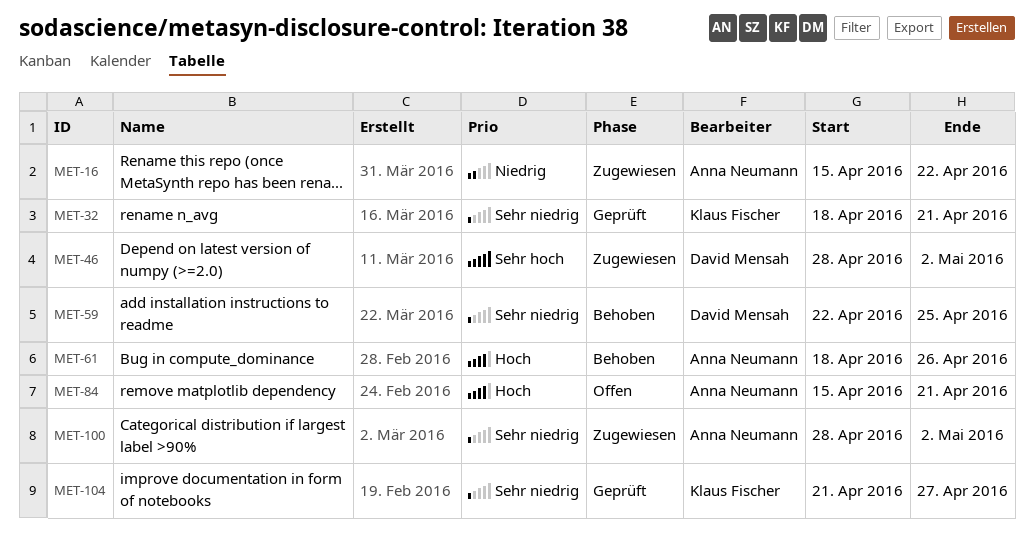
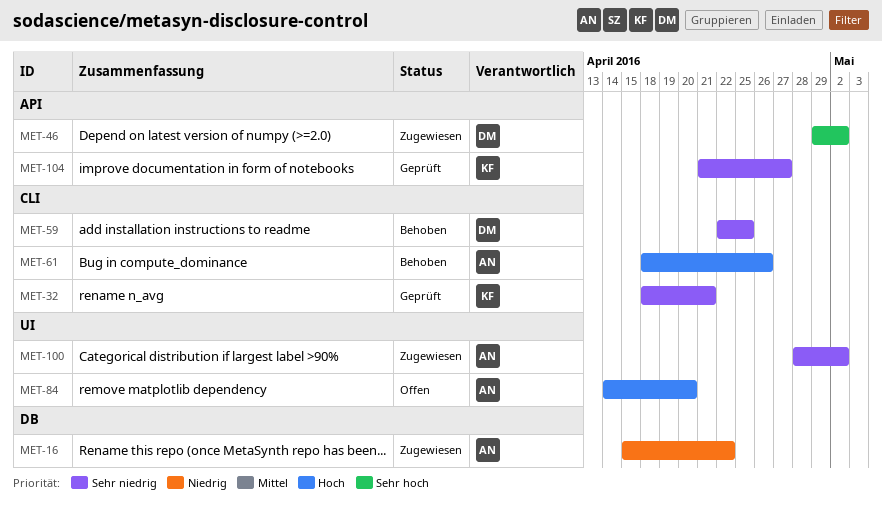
MET-46, start: Apr 28 -> Apr 29
MET-84, start: Apr 15 -> Apr 14
MET-84, due: Apr 21 -> Apr 20

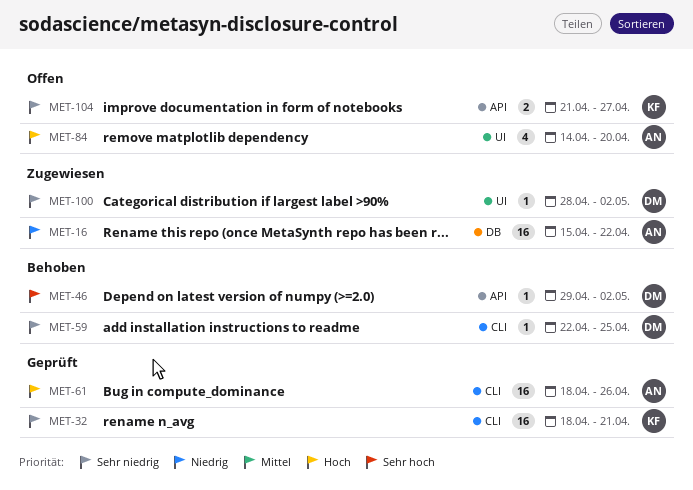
MET-46, status: Zugewiesen -> Behoben
MET-61, status: Behoben -> Geprüft
MET-100, owner: AN -> DM
MET-104, status: Geprüft -> Offen

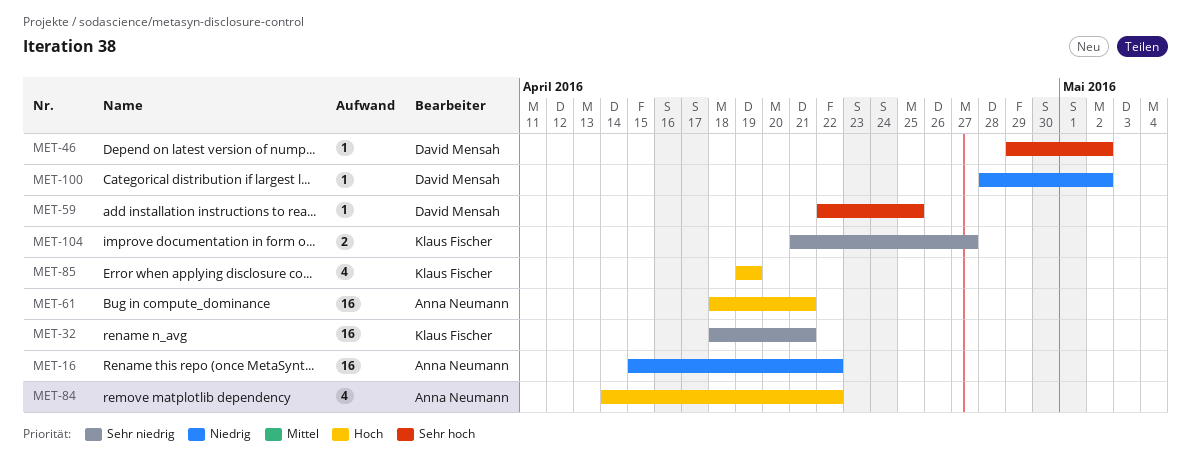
MET-59, priority: Sehr niedrig -> Sehr hoch
MET-61, due: Apr 26 -> Apr 21
MET-84, due: Apr 20 -> Apr 22
MET-85: none -> present
MET-100, priority: Sehr niedrig -> Niedrig

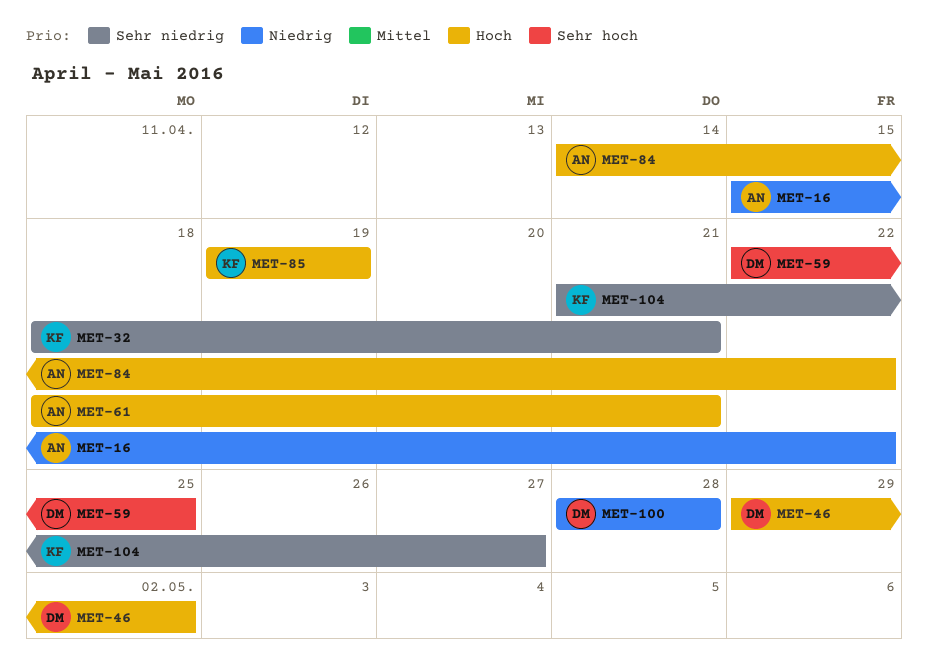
MET-46, priority: Sehr hoch -> Hoch
MET-100, due: May 2 -> Apr 28

